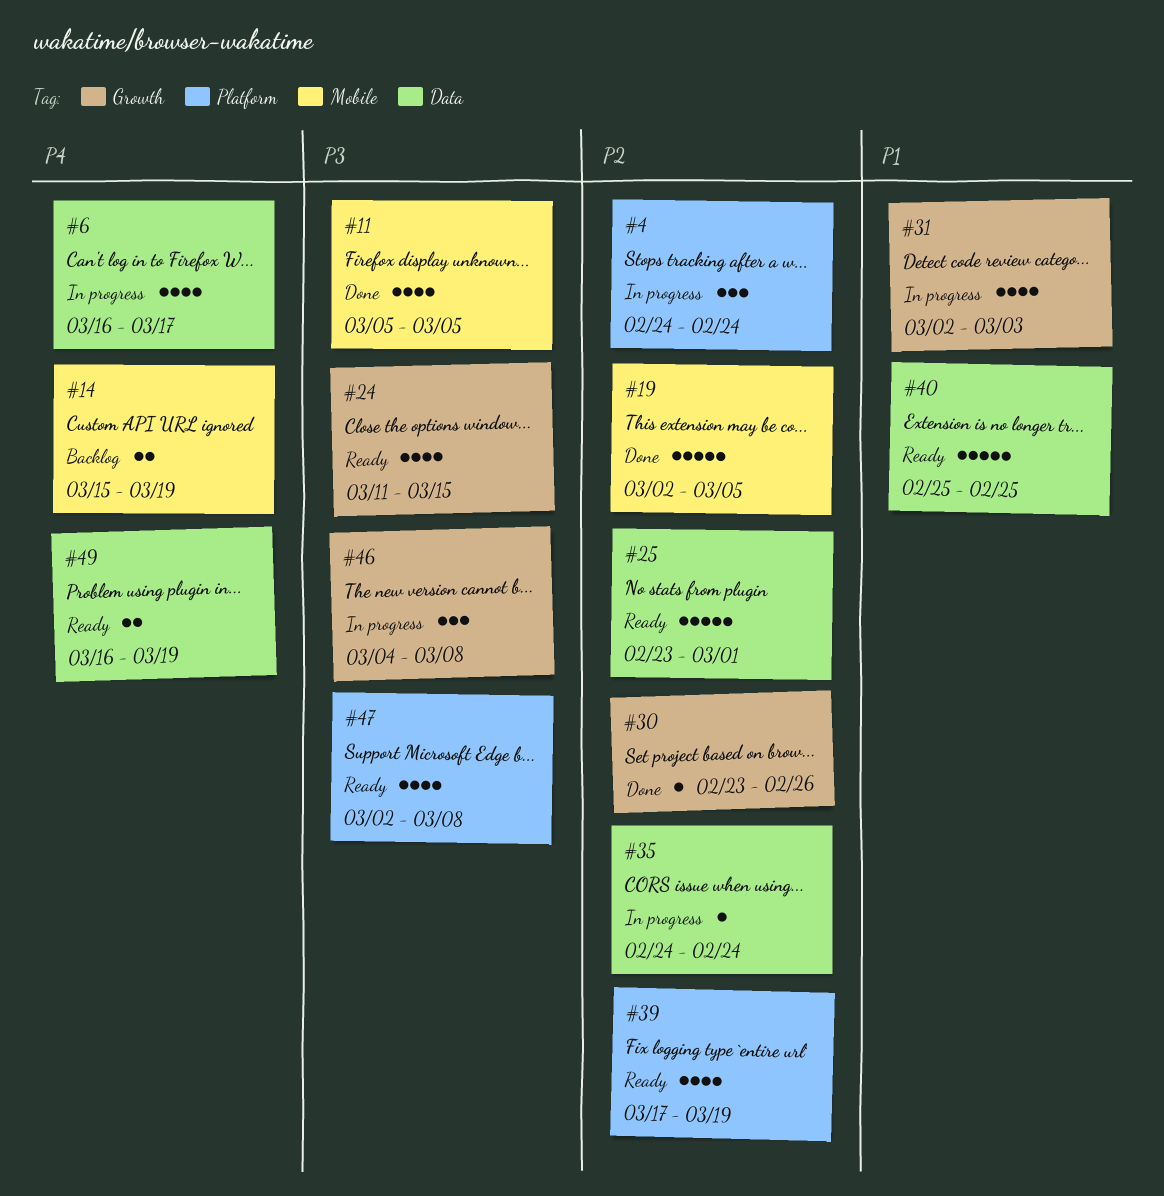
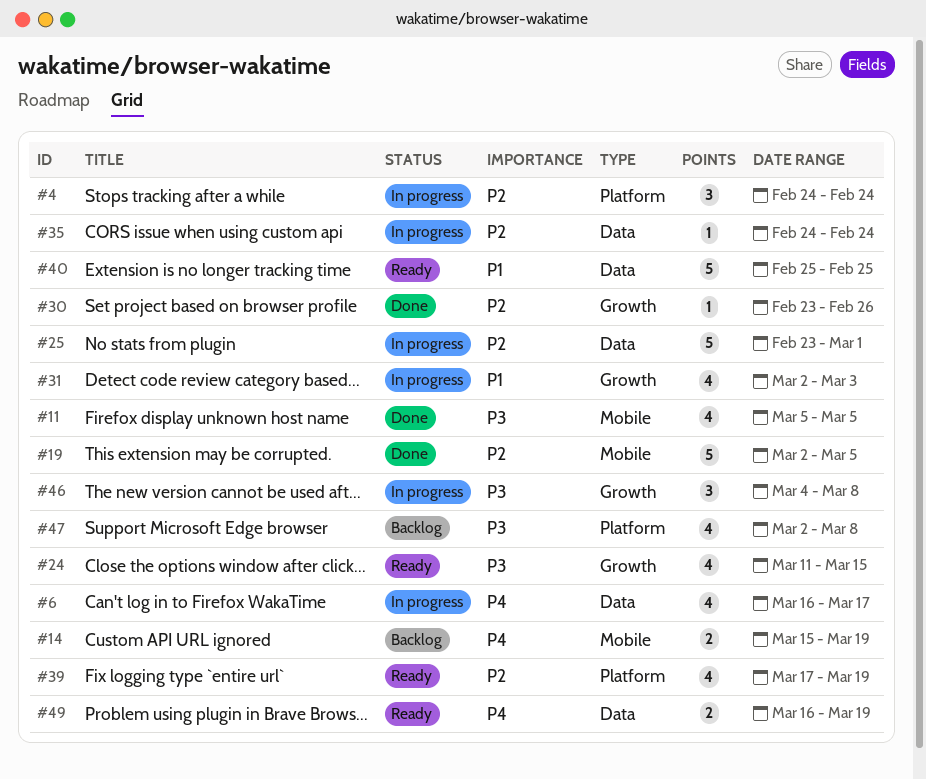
#25, status: Ready -> In progress
#47, status: Ready -> Backlog

